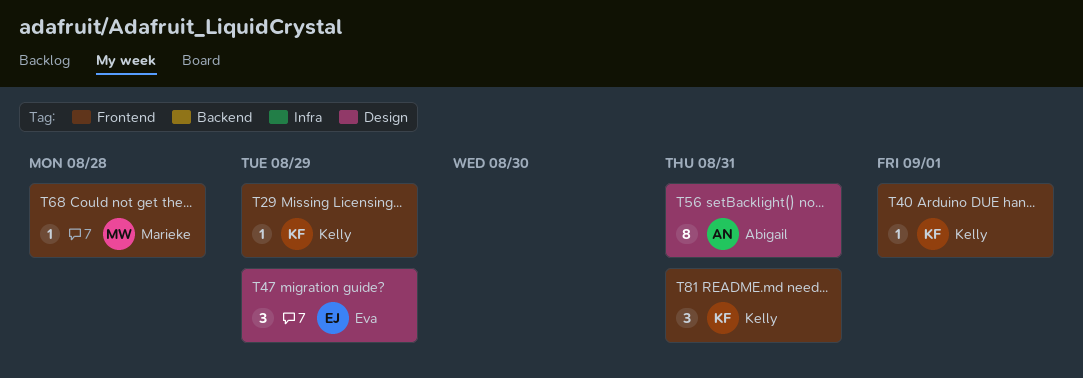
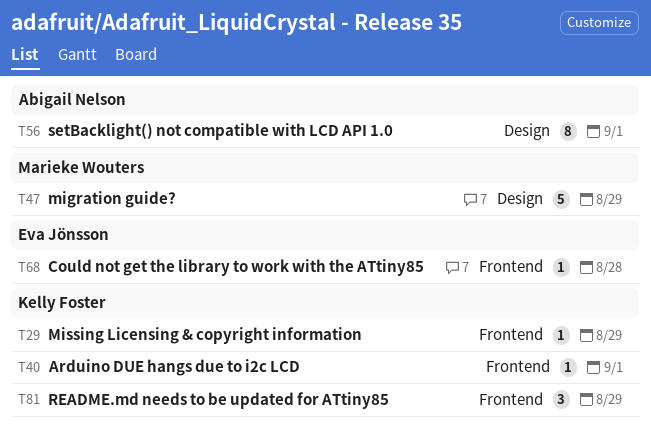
T47, owner: Eva Jönsson -> Marieke Wouters
T47, estimate: 3 -> 5
T56, due: Aug 31 -> Sep 1
T68, owner: Marieke Wouters -> Eva Jönsson
T81, due: Aug 31 -> Aug 29

